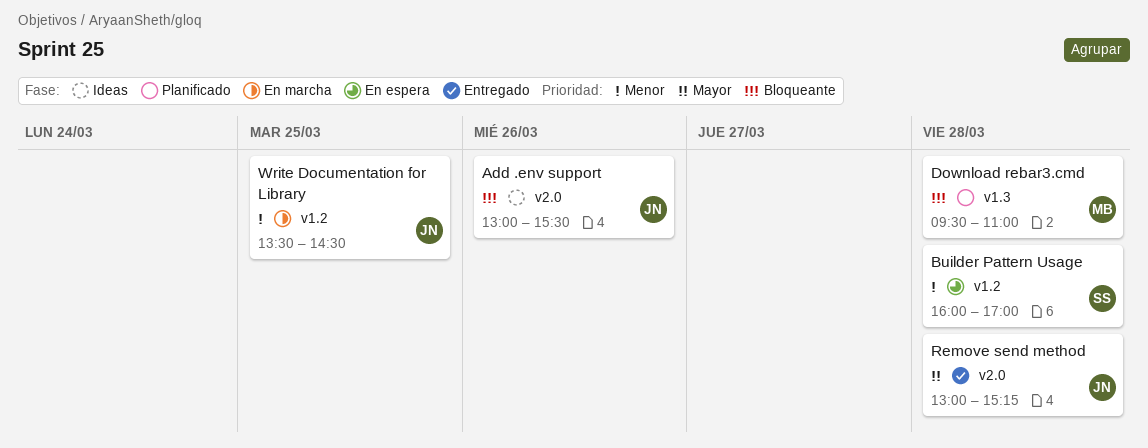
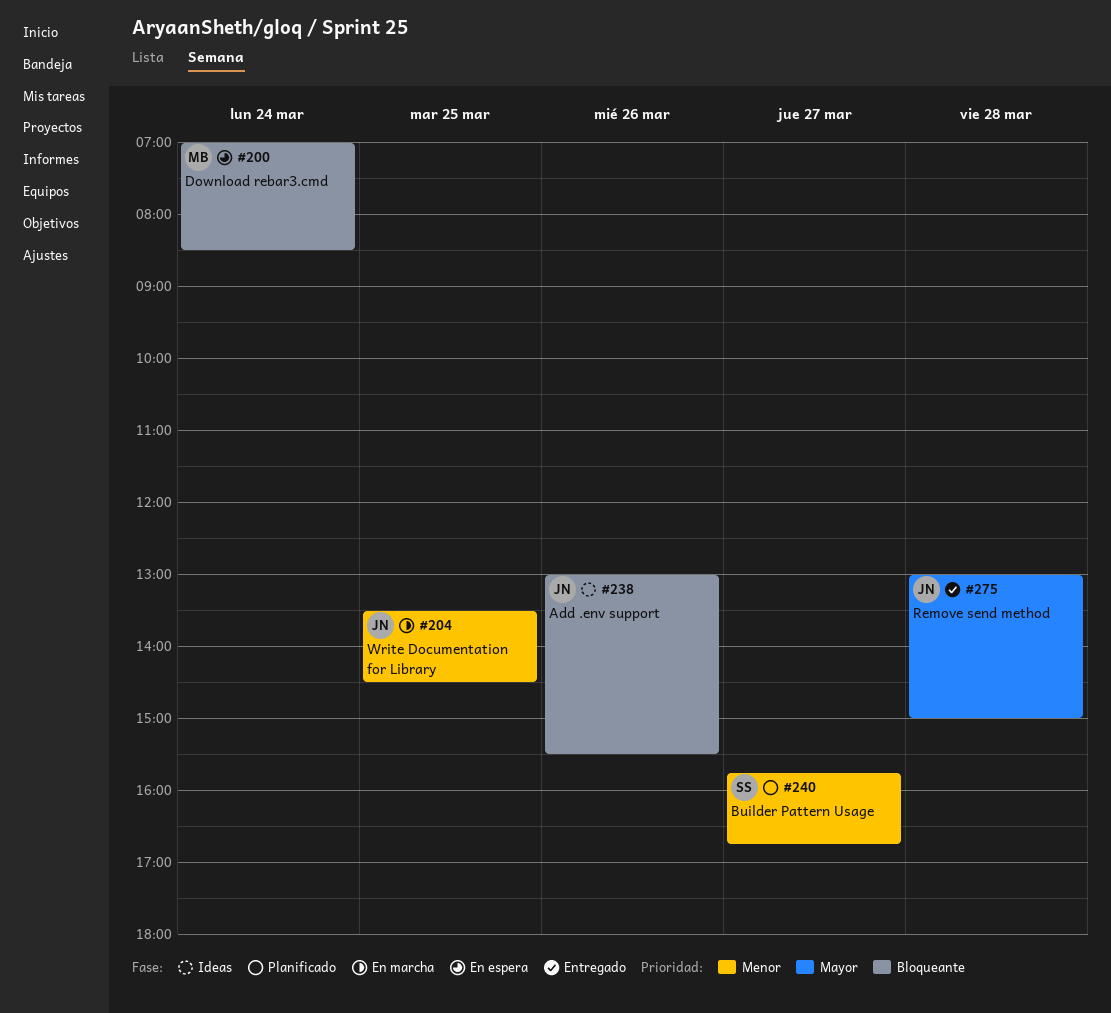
Builder Pattern Usage, status: En espera -> Planificado
Builder Pattern Usage, day: Mar 28 -> Mar 27
Builder Pattern Usage, begins: 16:00 -> 15:45
Builder Pattern Usage, ends: 17:00 -> 16:45
Download rebar3.cmd, status: Planificado -> En espera
Download rebar3.cmd, day: Mar 28 -> Mar 24
Download rebar3.cmd, begins: 09:30 -> 07:00
Download rebar3.cmd, ends: 11:00 -> 08:30
Remove send method, ends: 15:15 -> 15:00

